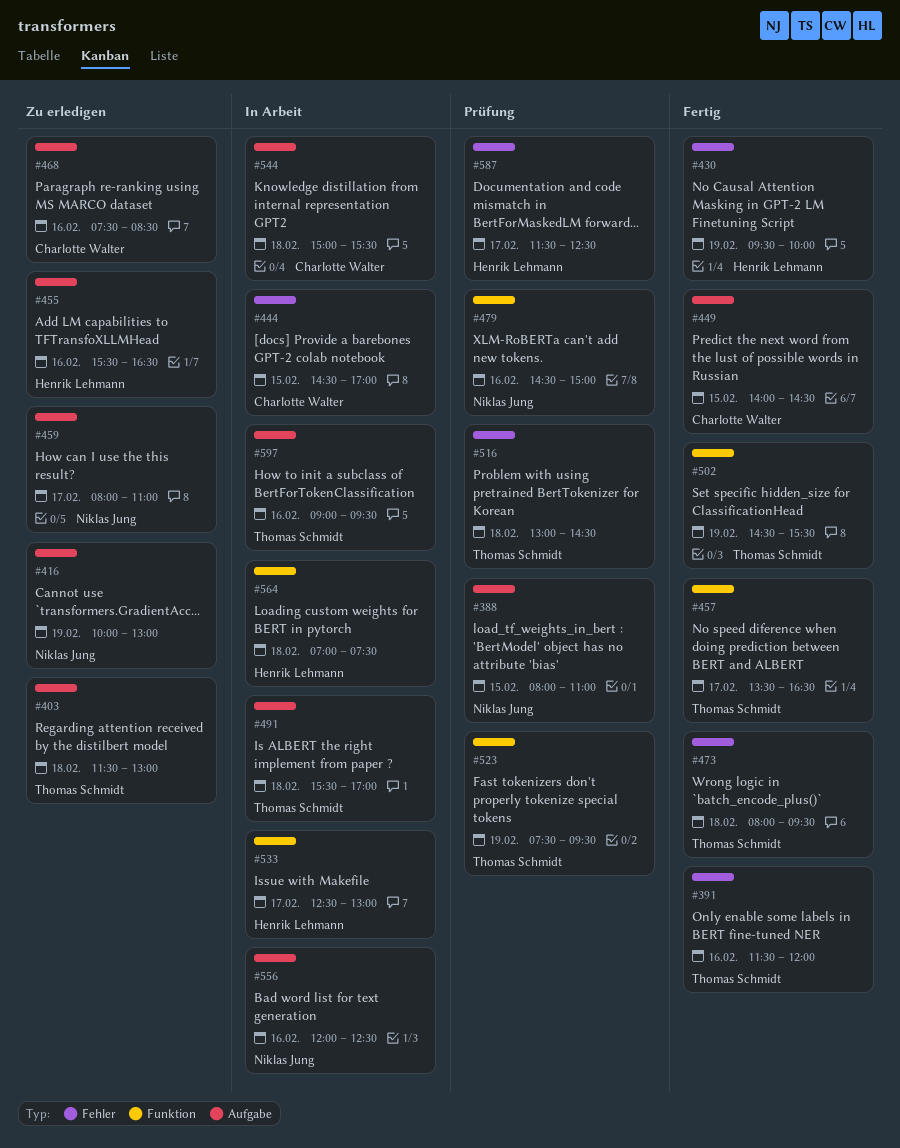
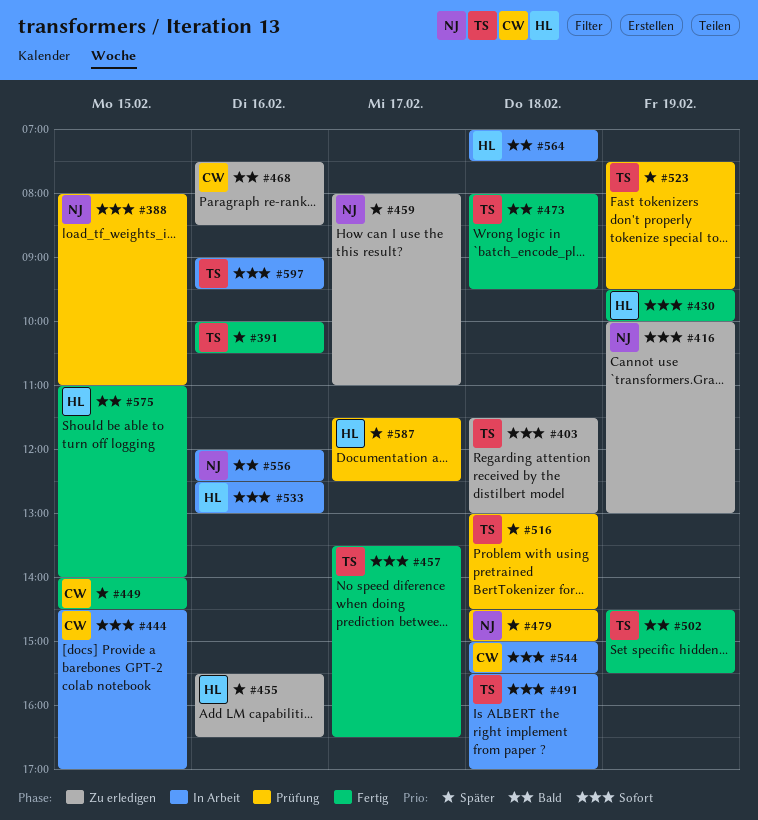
#391, begins: 11:30 -> 10:00
#391, ends: 12:00 -> 10:30
#479, day: Feb 16 -> Feb 18
#533, day: Feb 17 -> Feb 16
#575: none -> present

